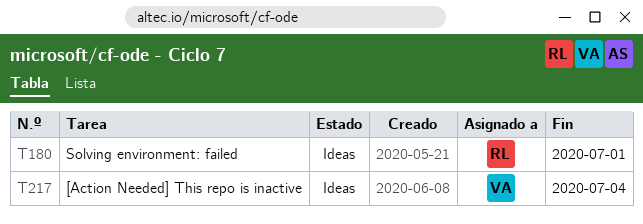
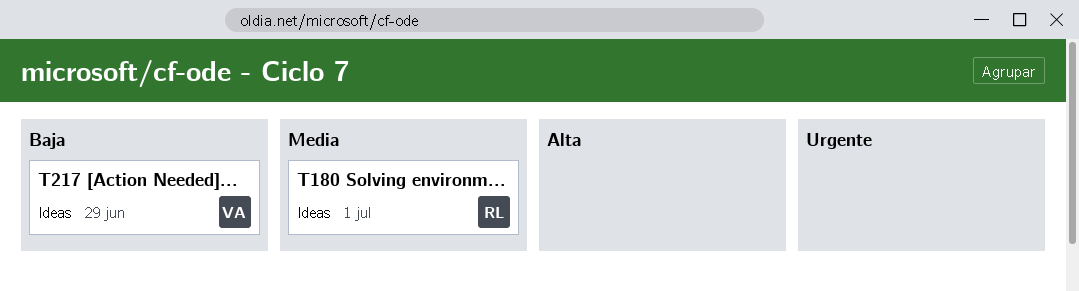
T217, due: Jul 4 -> Jun 29

